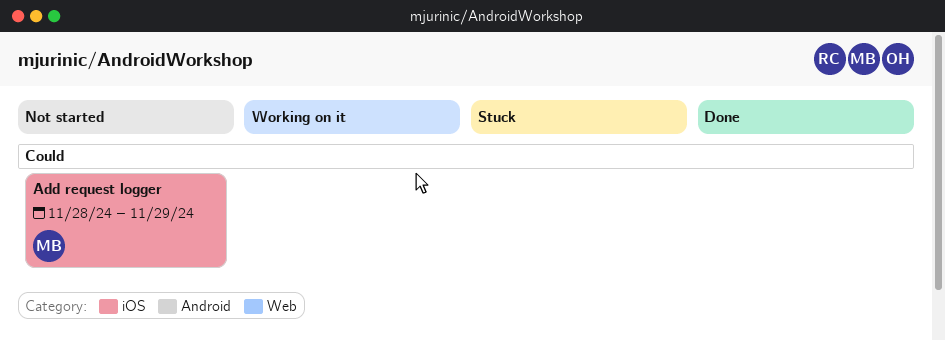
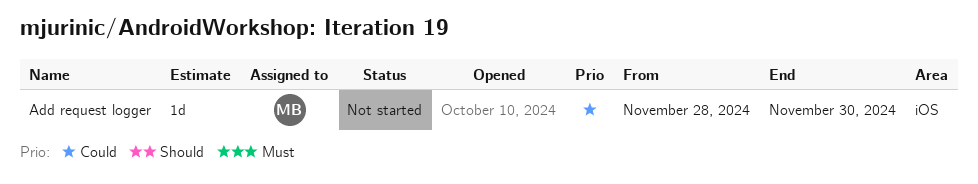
Add request logger, due: Nov 29 -> Nov 30

